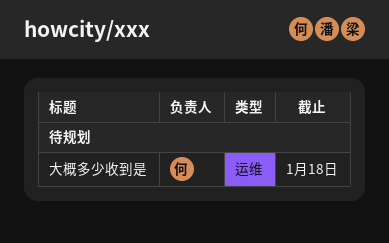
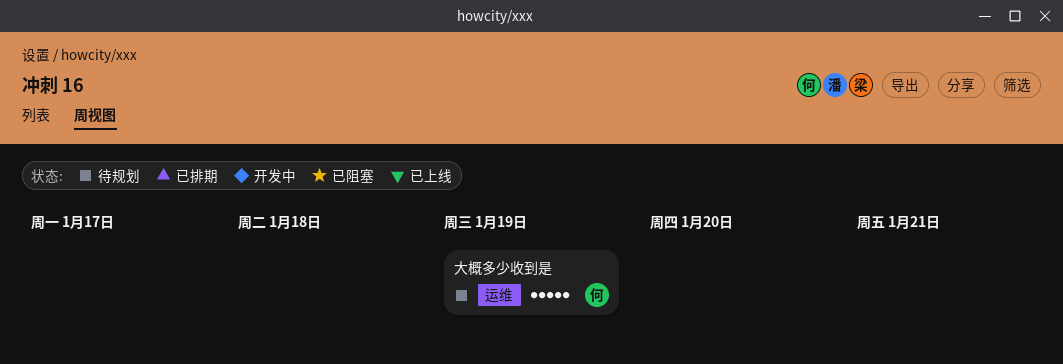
大概多少收到是, due: Jan 18 -> Jan 19

